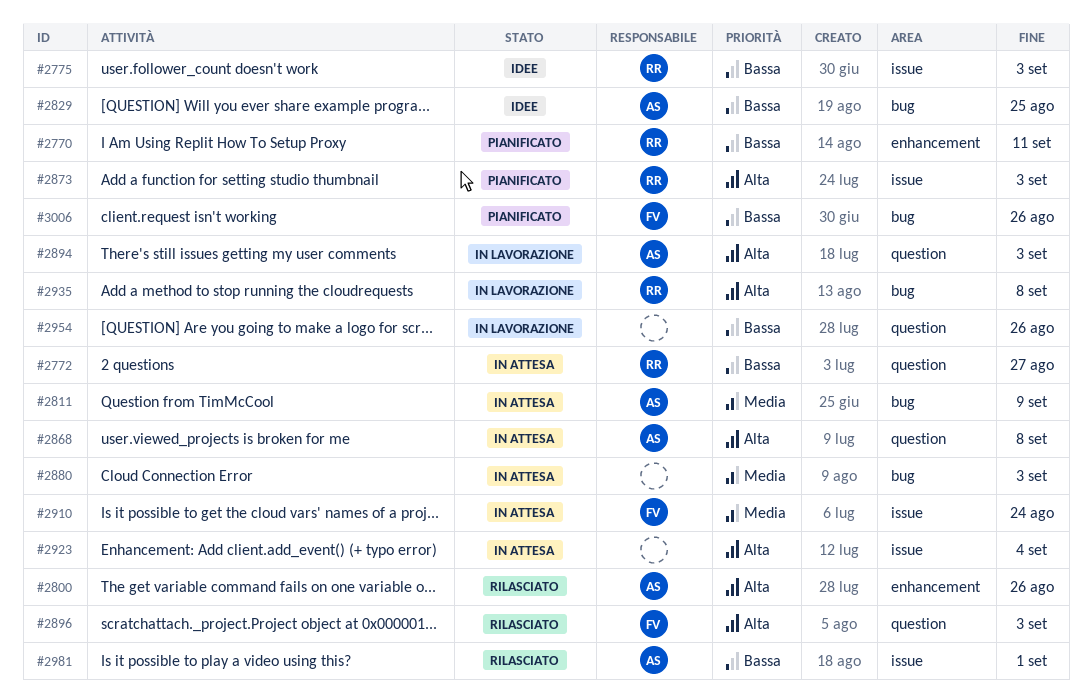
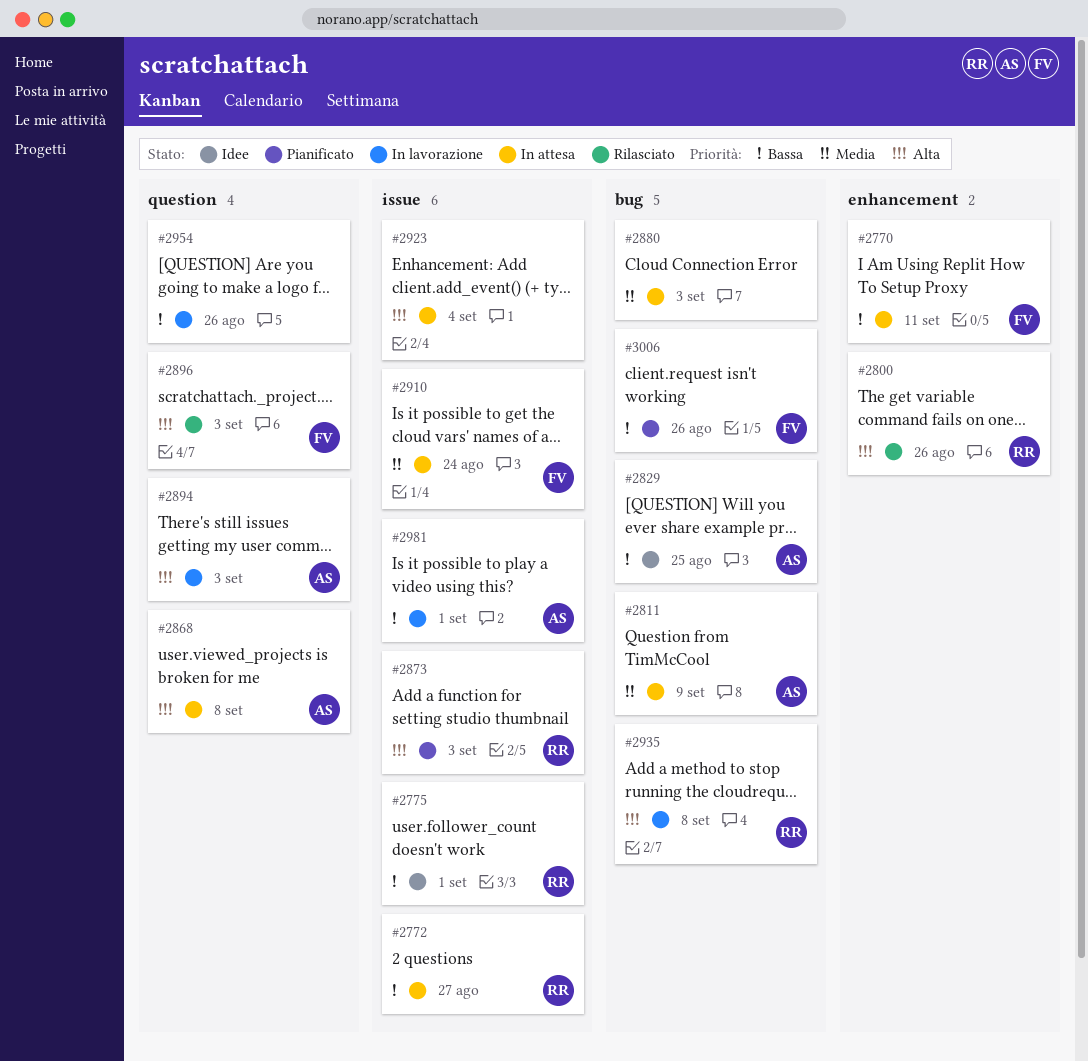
#2770, status: Pianificato -> In attesa
#2770, owner: RR -> FV
#2772, label: question -> issue
#2775, due: Sep 3 -> Sep 1
#2800, owner: AS -> RR
#2981, status: Rilasciato -> In lavorazione

